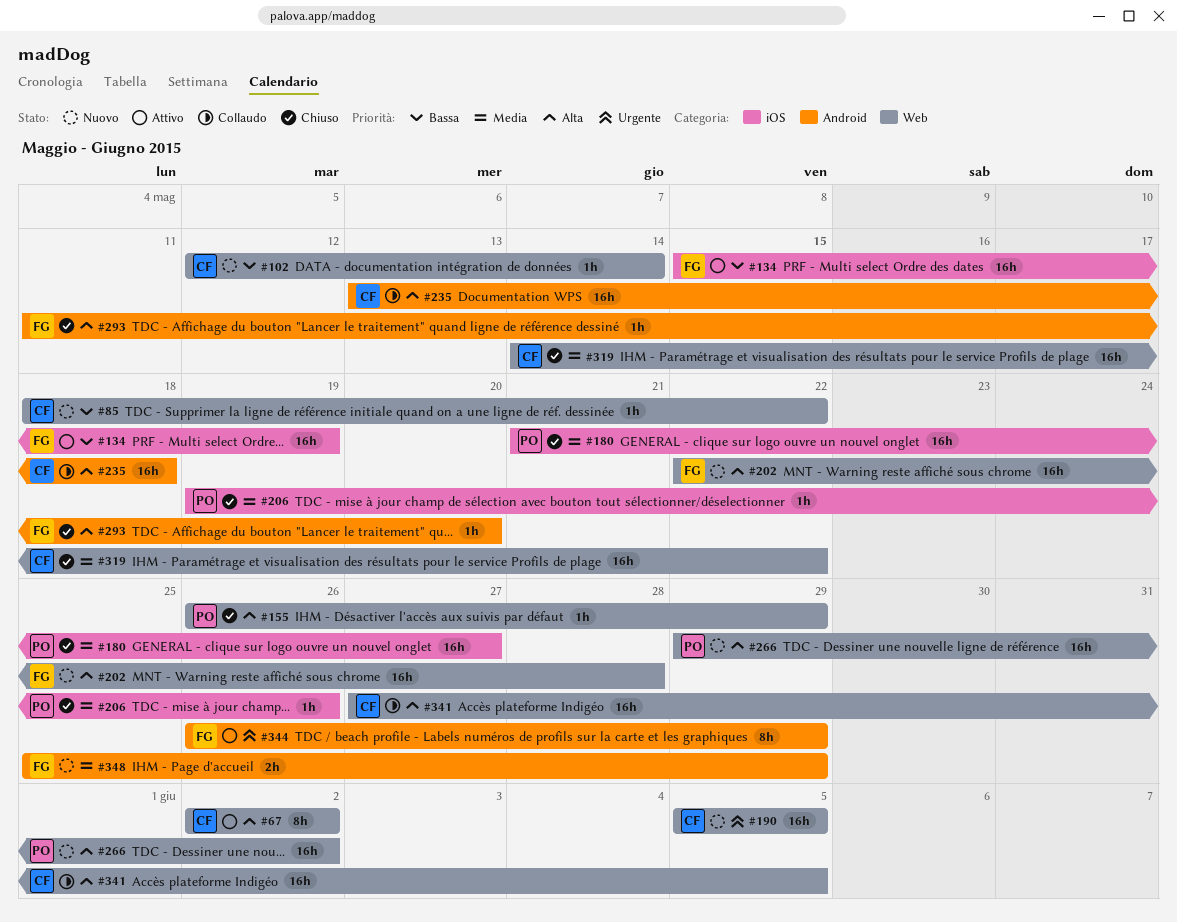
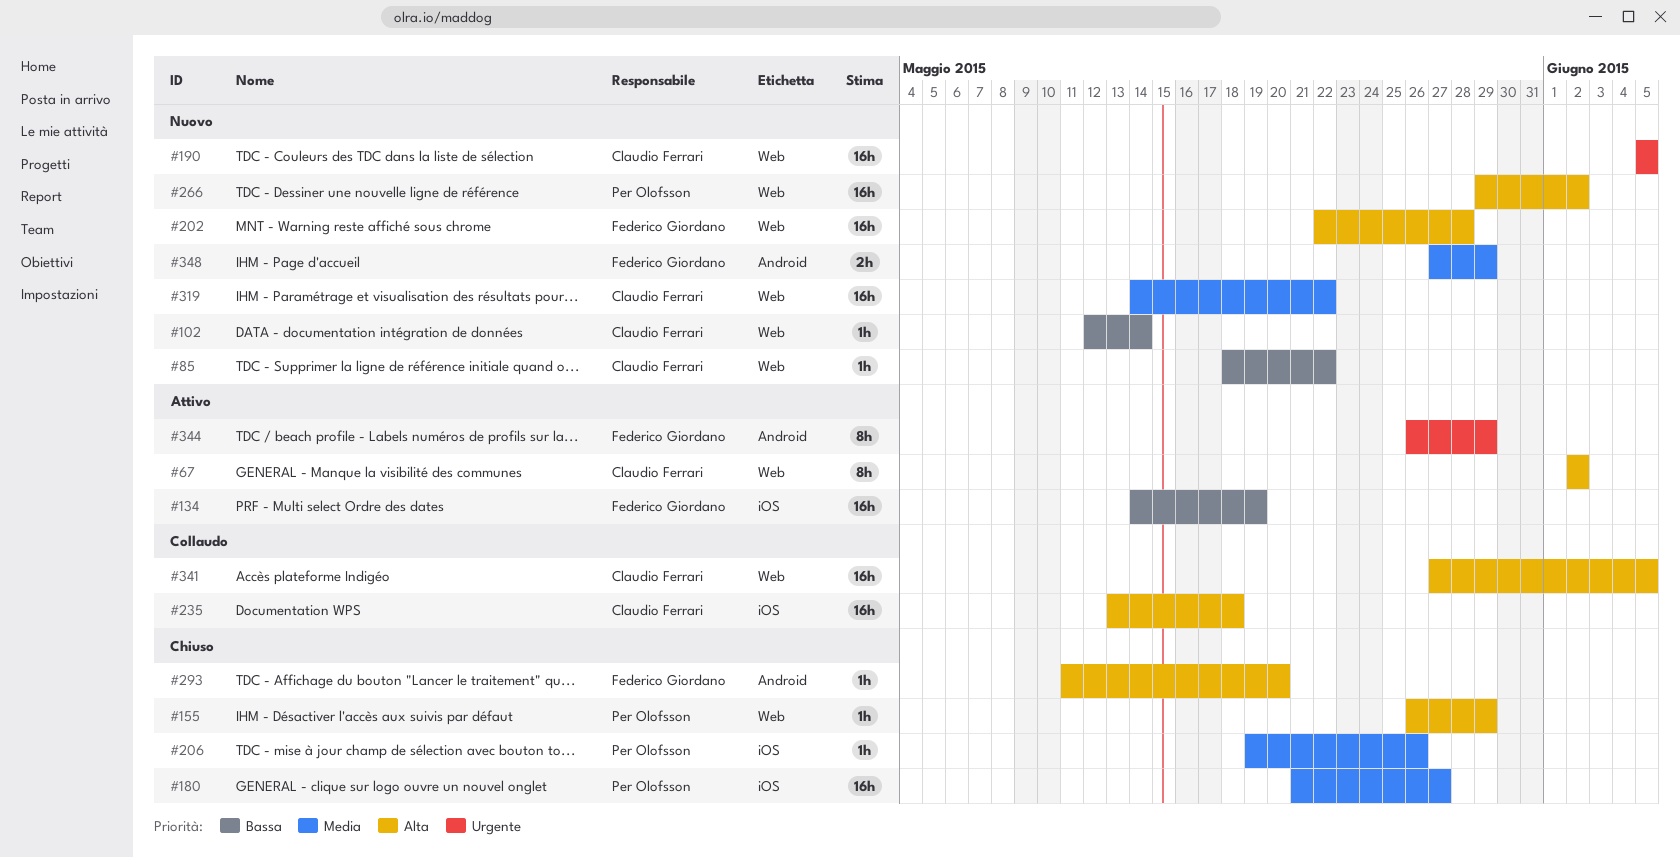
#134, start: May 15 -> May 14
#235, label: Android -> iOS
#319, status: Chiuso -> Nuovo
#348, start: May 25 -> May 27

